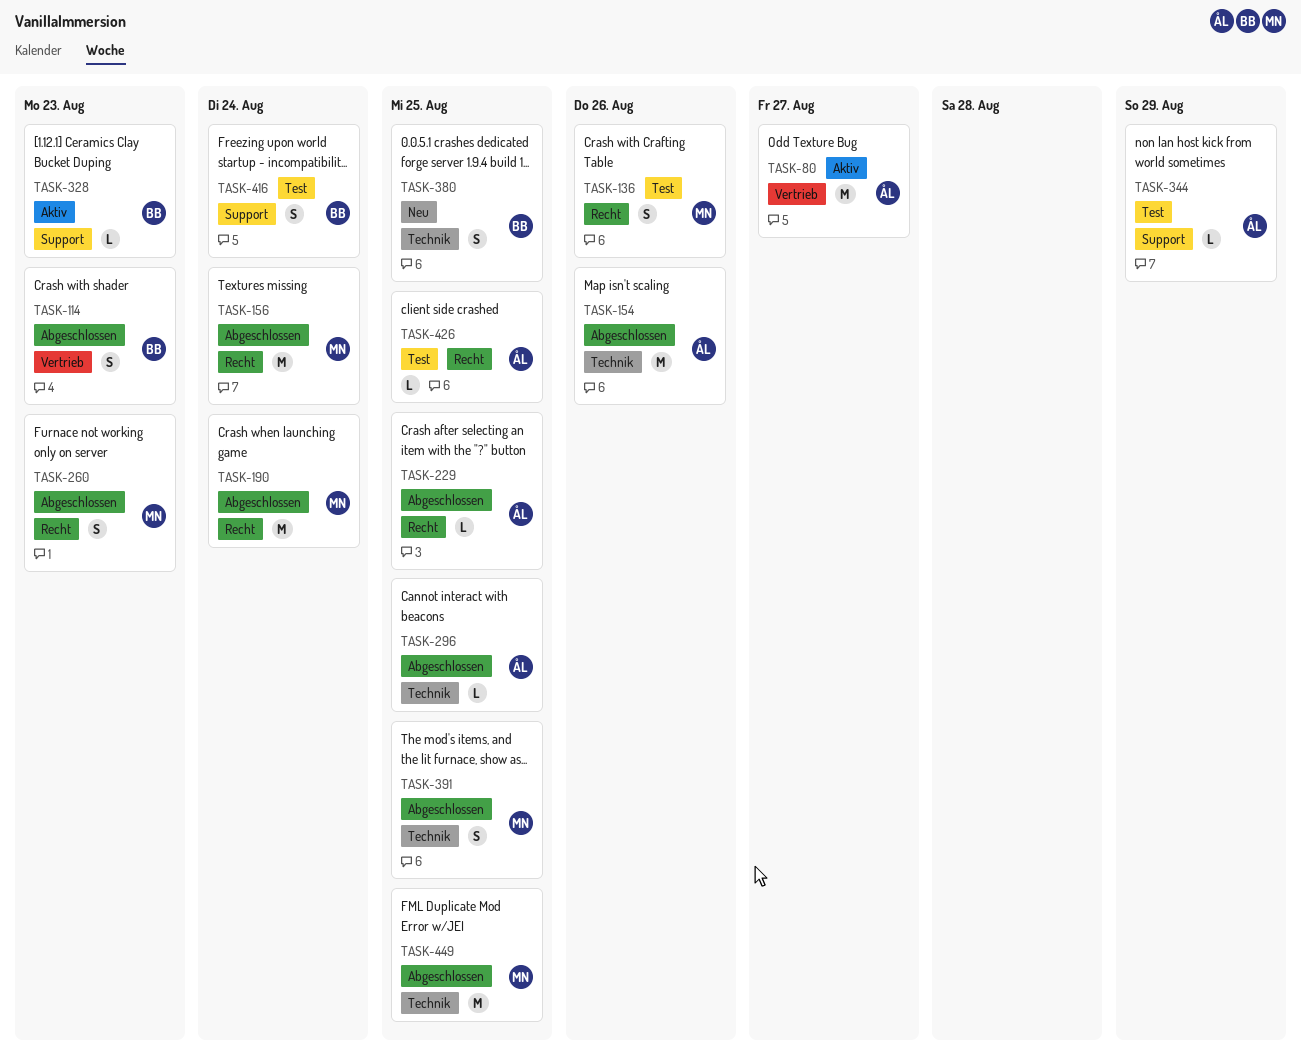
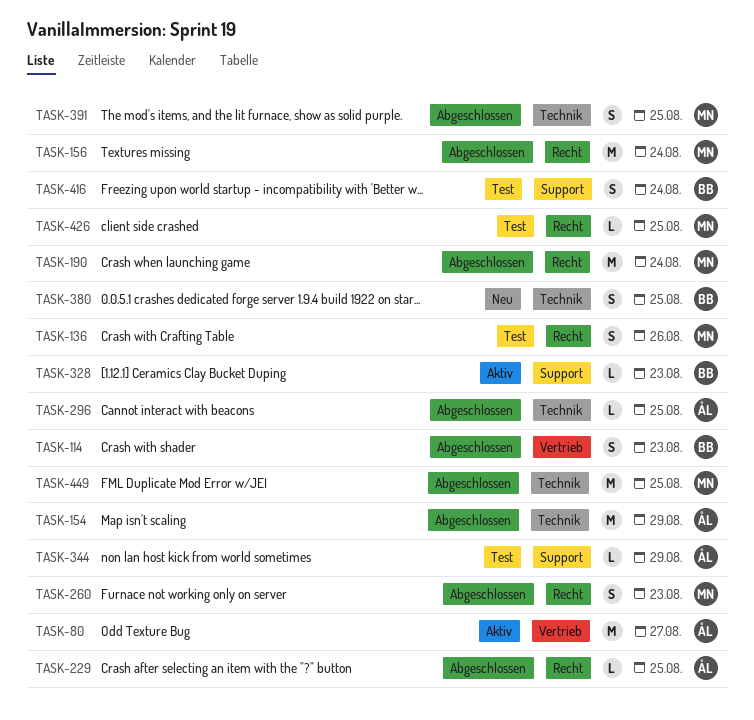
TASK-154, due: Aug 26 -> Aug 29
TASK-426, owner: ÅL -> MN

